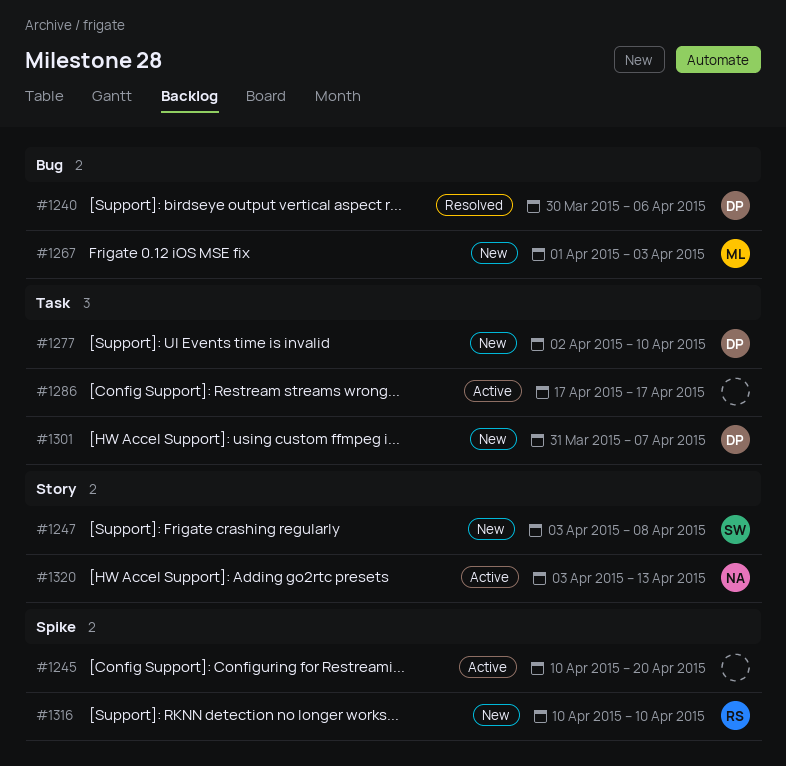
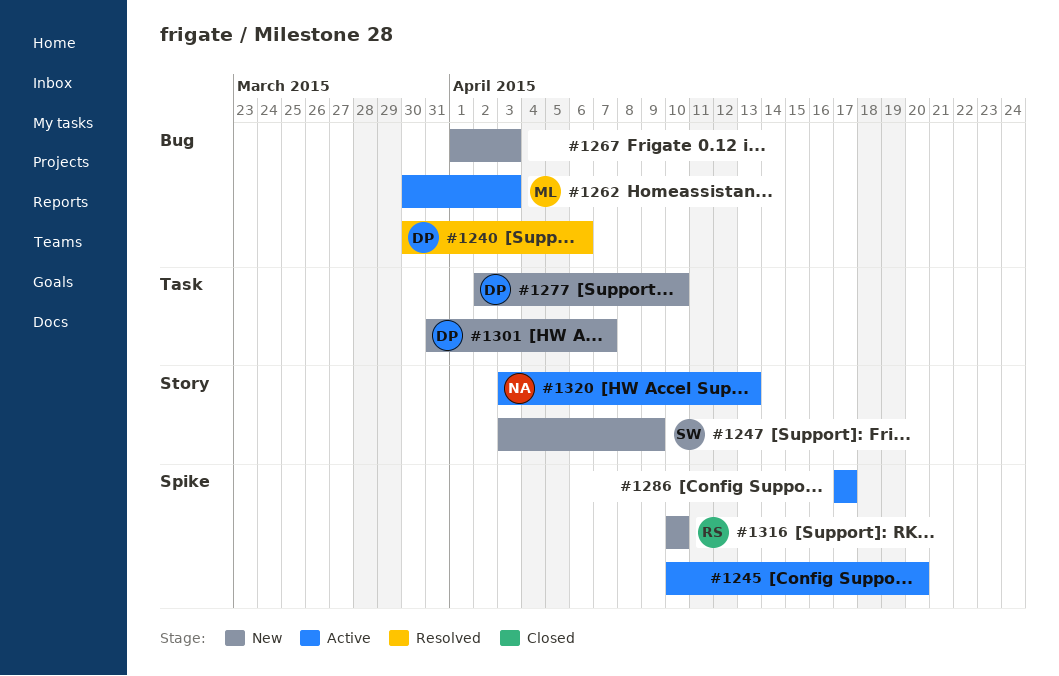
#1247, due: Apr 8 -> Apr 9
#1262: none -> present
#1267, owner: ML -> none
#1286, label: Task -> Spike

